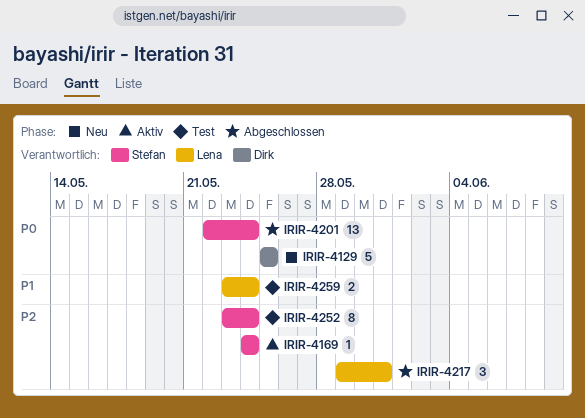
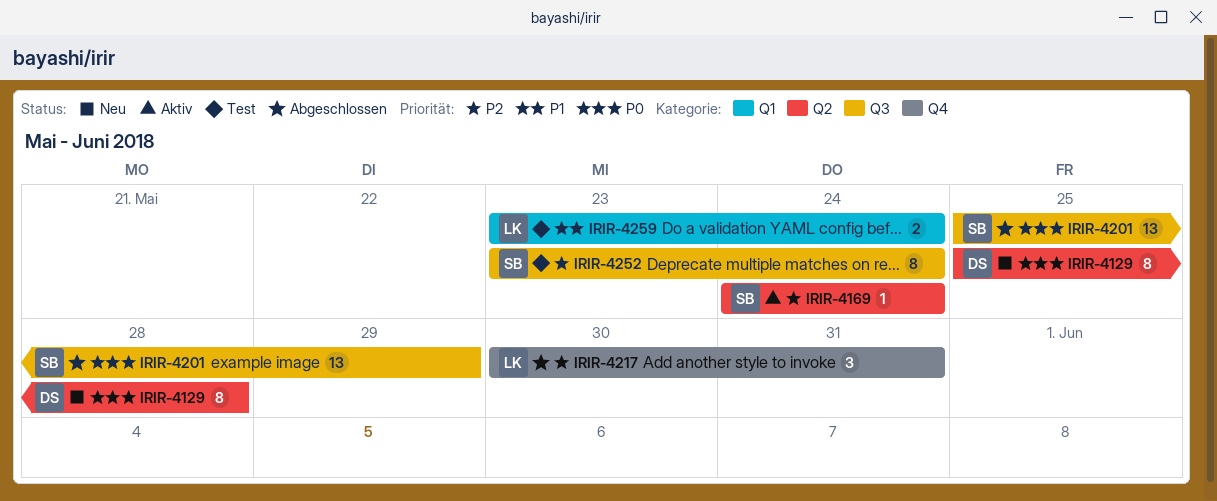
IRIR-4129, estimate: 5 -> 8
IRIR-4129, due: May 25 -> May 28
IRIR-4201, start: May 22 -> May 25
IRIR-4201, due: May 24 -> May 29
IRIR-4217, start: May 29 -> May 30

